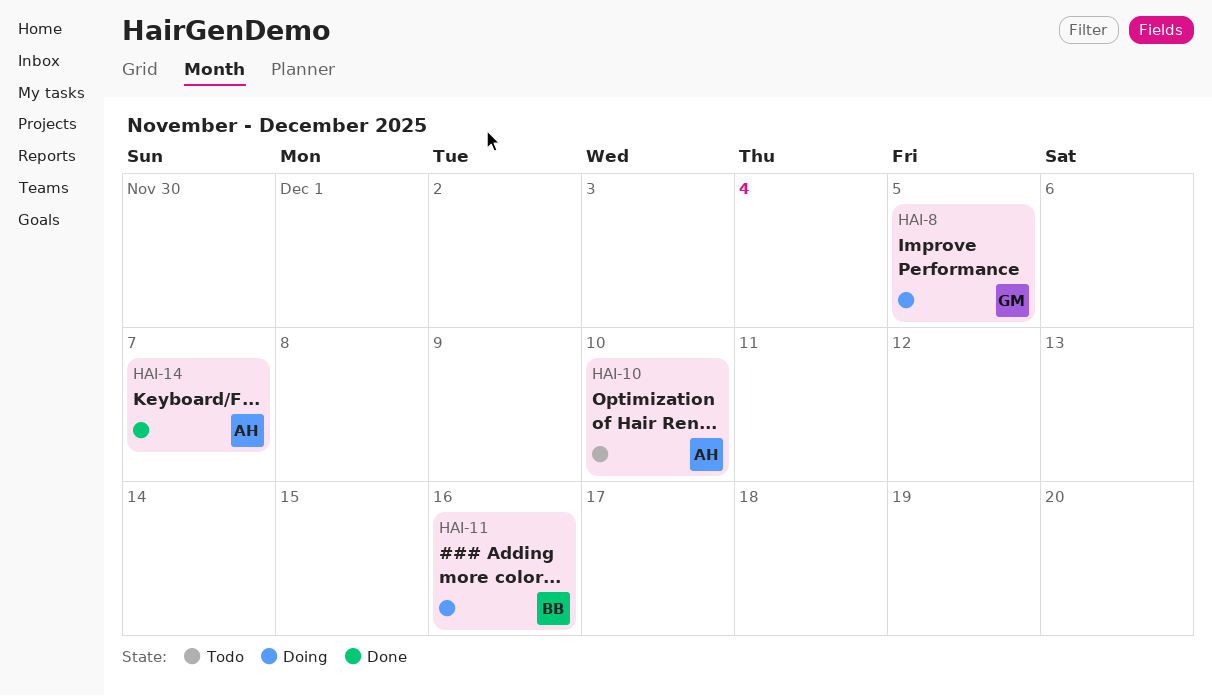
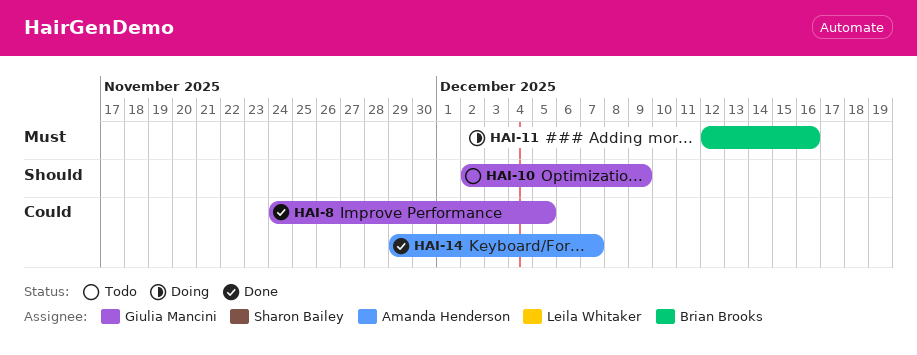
HAI-8, status: Doing -> Done
HAI-10, owner: Amanda Henderson -> Giulia Mancini
HAI-10, due: Dec 10 -> Dec 9

